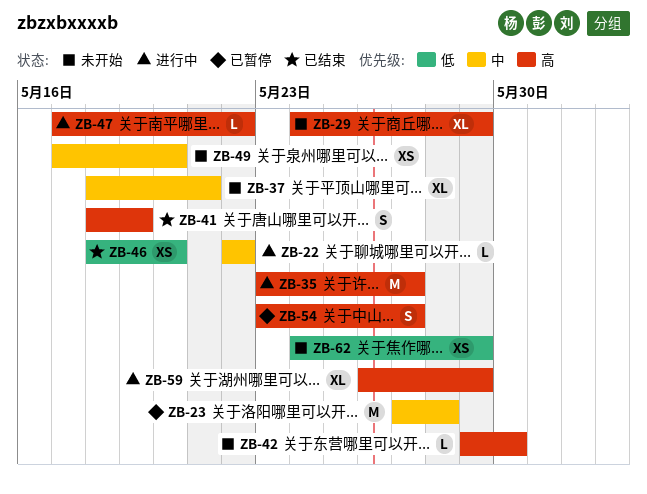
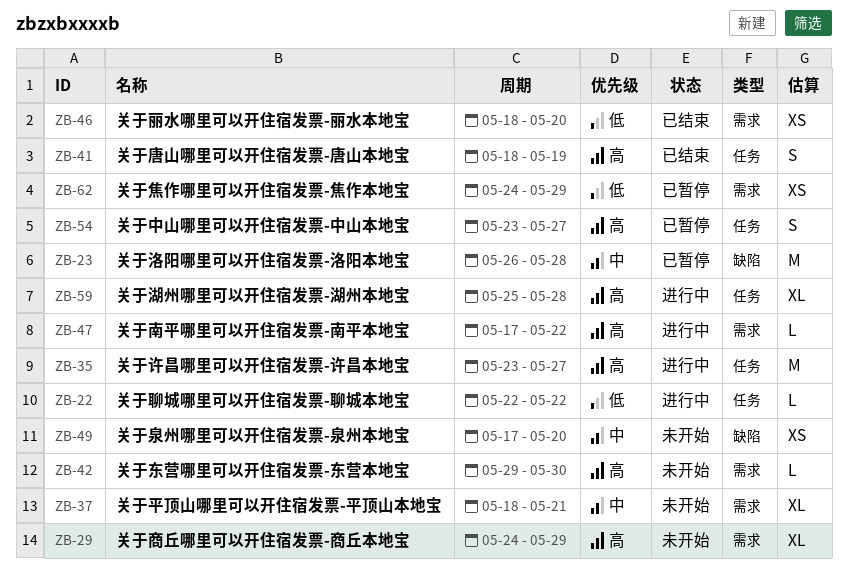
ZB-22, priority: 中 -> 低
ZB-23, start: May 27 -> May 26
ZB-59, start: May 26 -> May 25
ZB-59, due: May 29 -> May 28
ZB-62, status: 未开始 -> 已暂停

